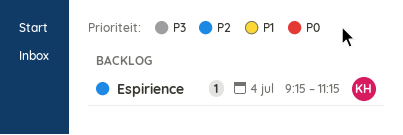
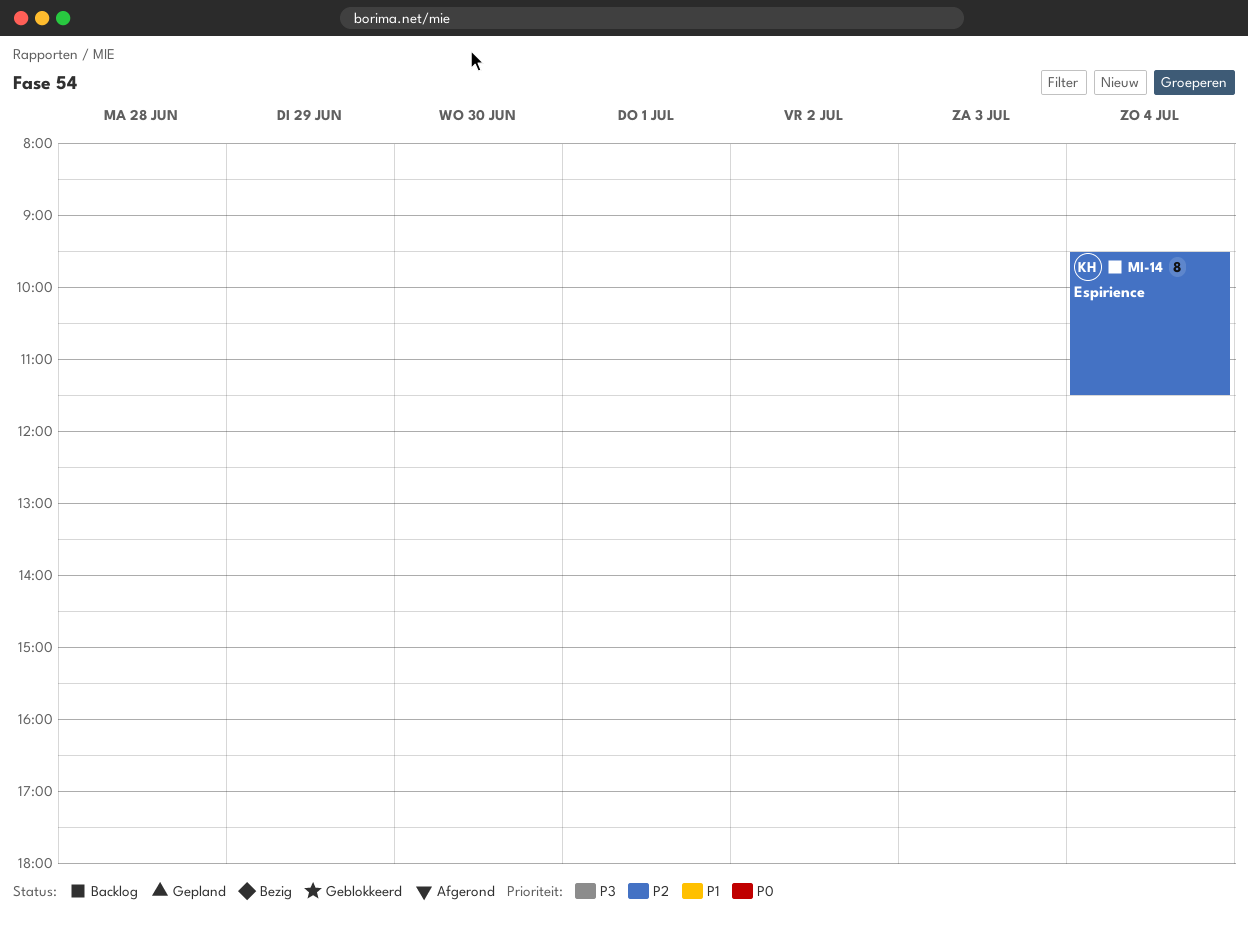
Espirience, estimate: 1 -> 8
Espirience, begins: 09:15 -> 09:30
Espirience, ends: 11:15 -> 11:30

